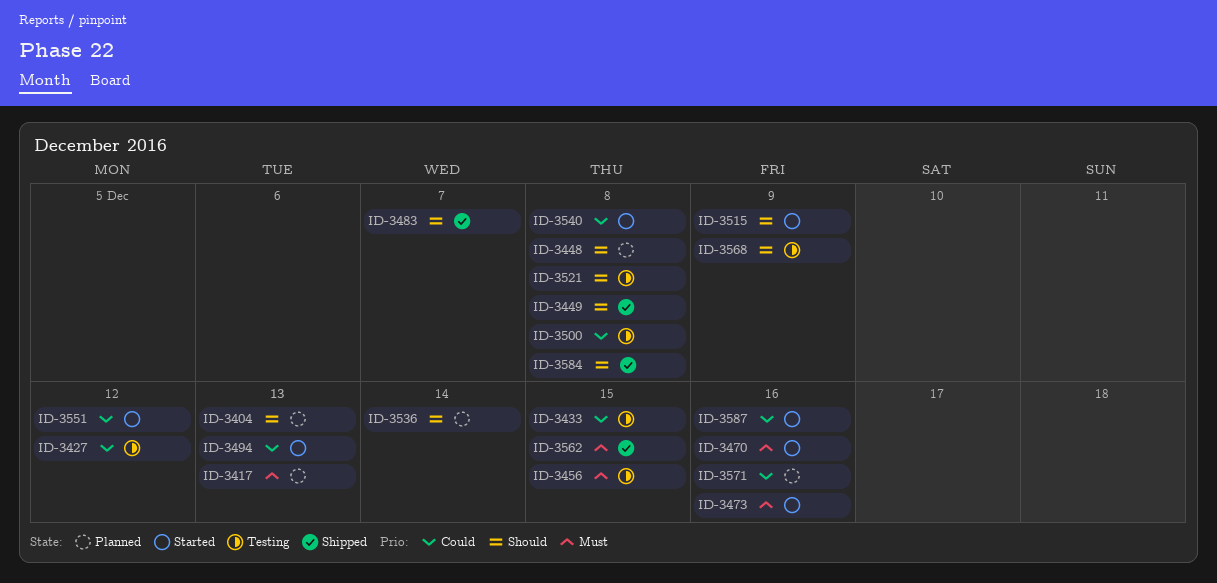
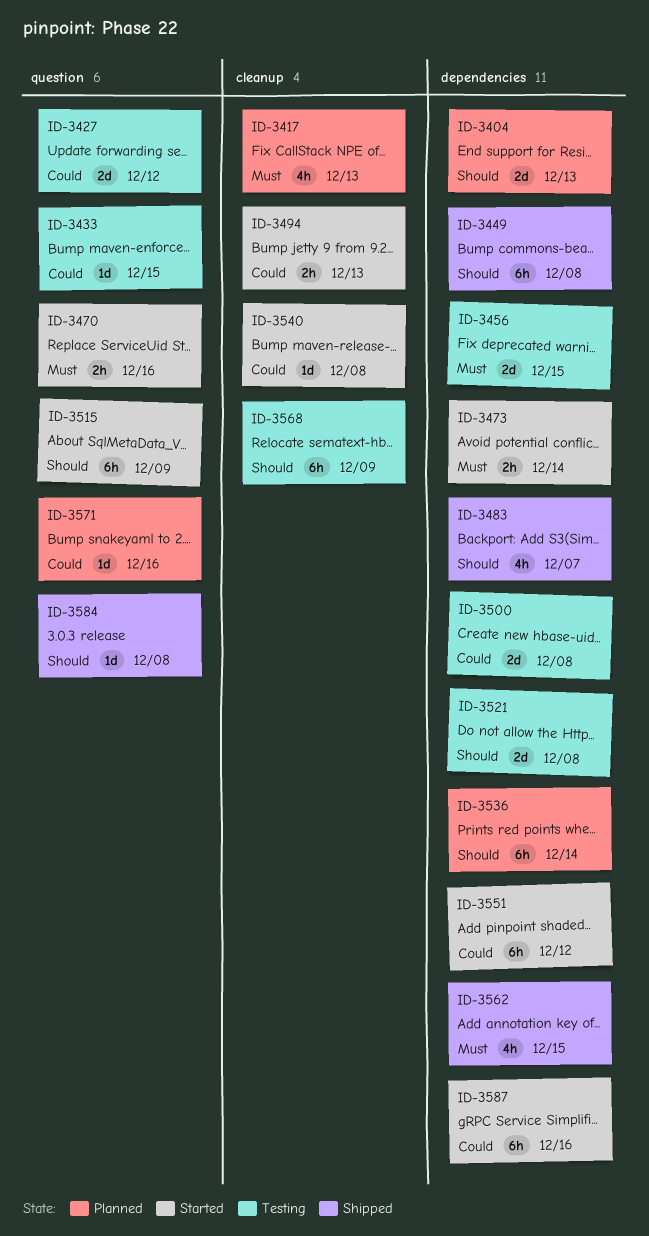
ID-3448: present -> none
ID-3473, due: Dec 16 -> Dec 14

